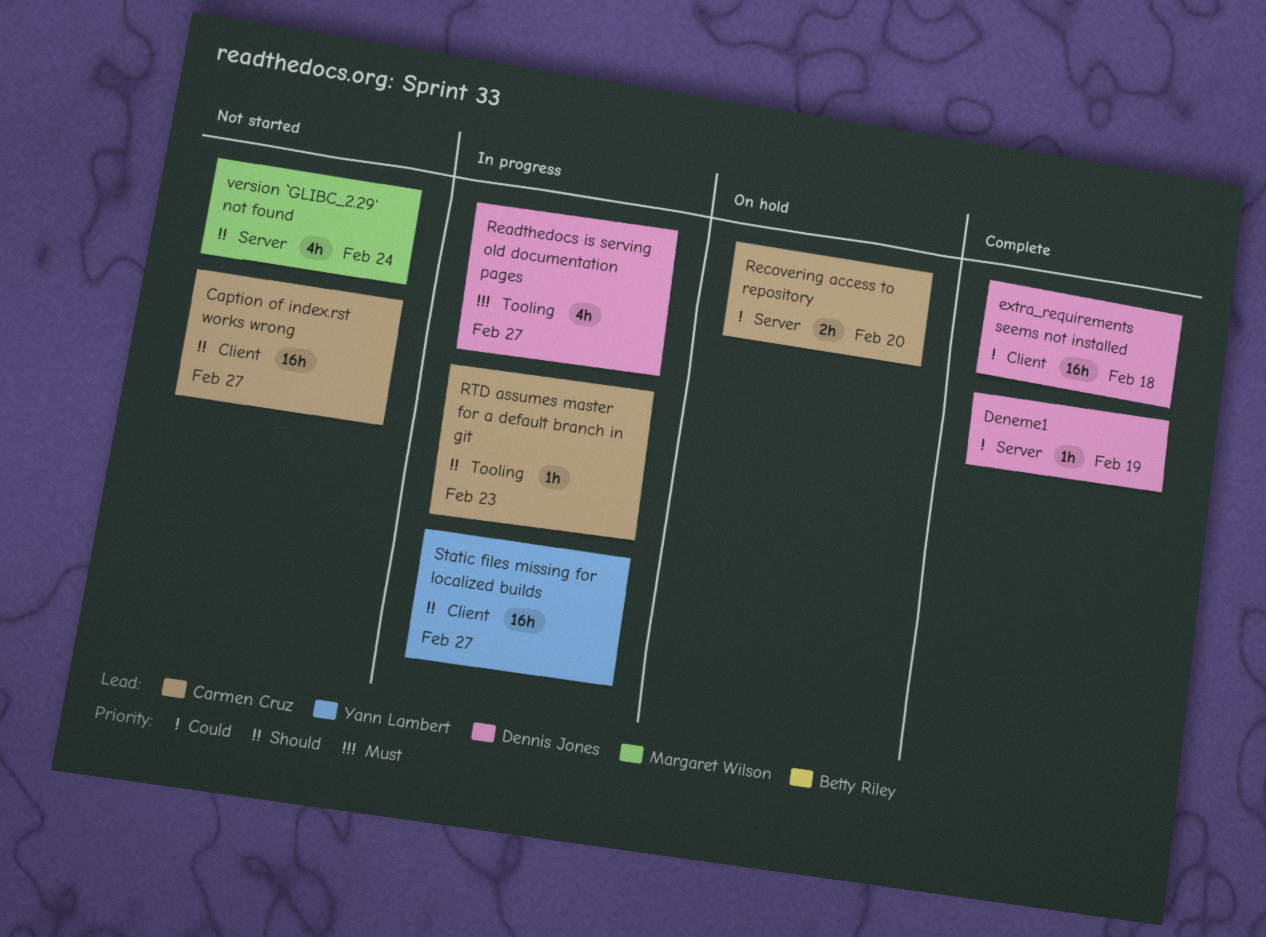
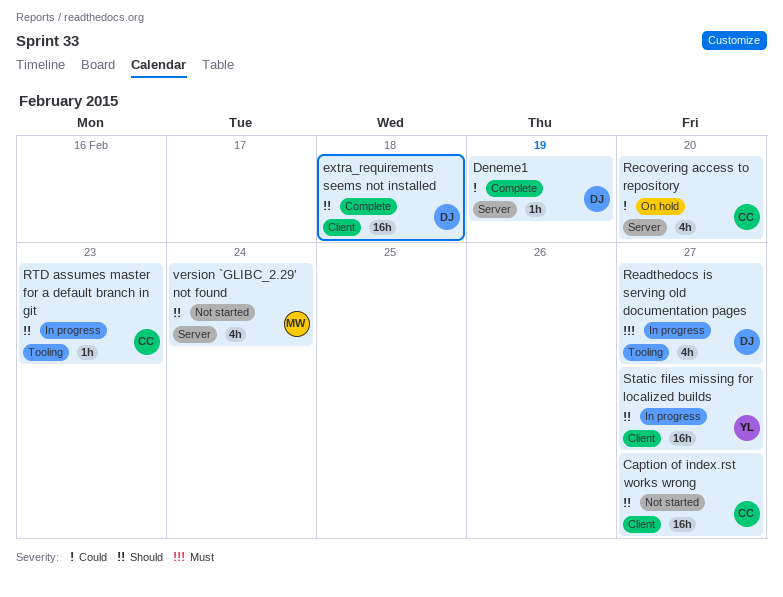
extra_requirements seems not installed, priority: Could -> Should
Recovering access to repository, estimate: 2h -> 4h

